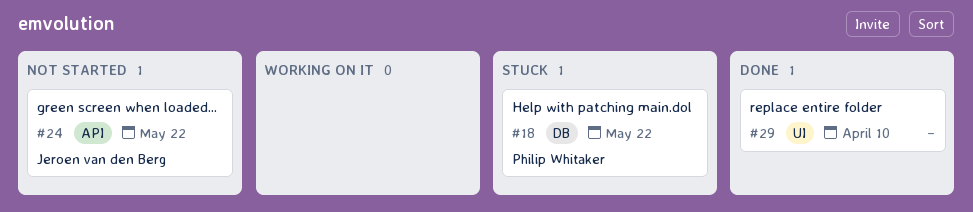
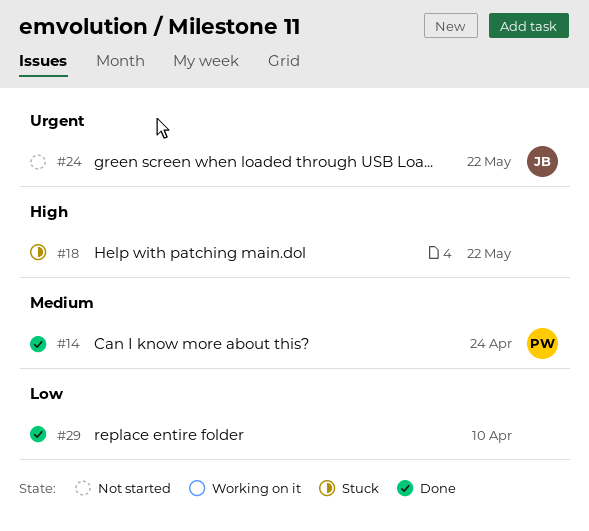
#14: none -> present
#18, owner: Philip Whitaker -> none

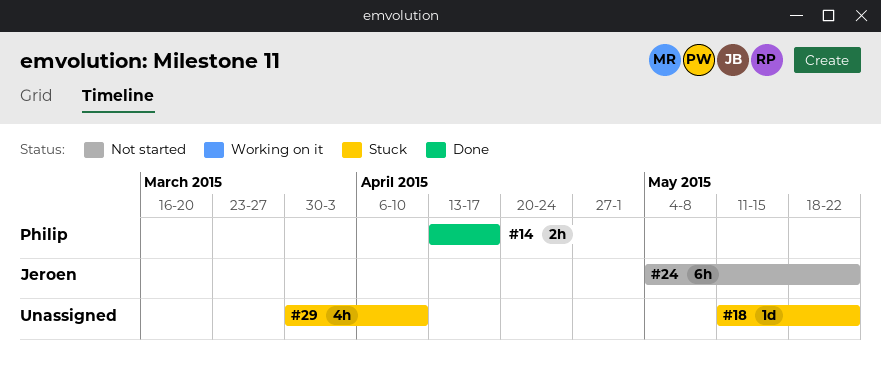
#14, due: Apr 24 -> Apr 17
#29, status: Done -> Stuck

